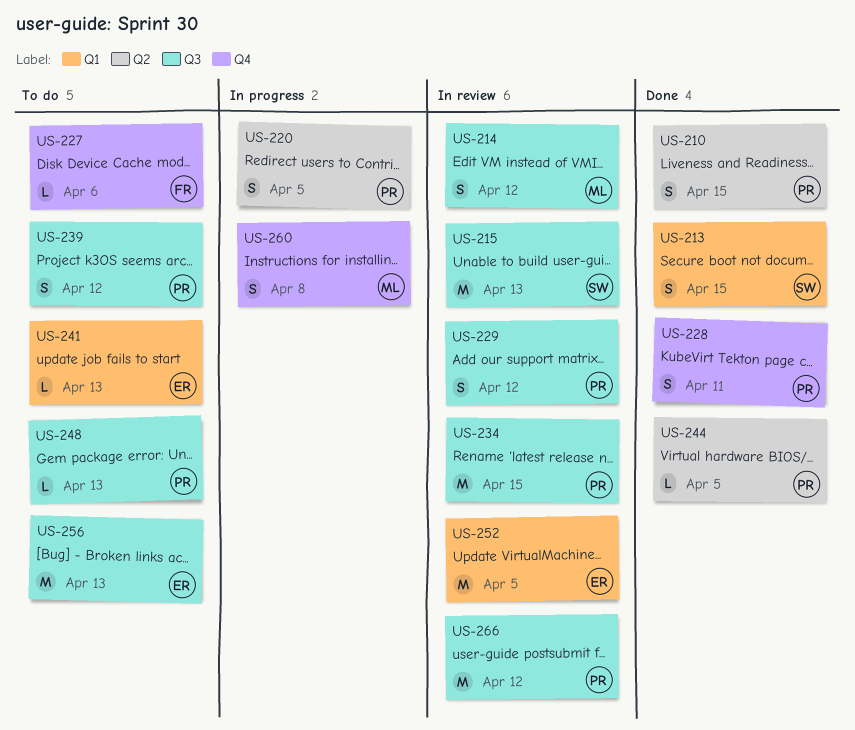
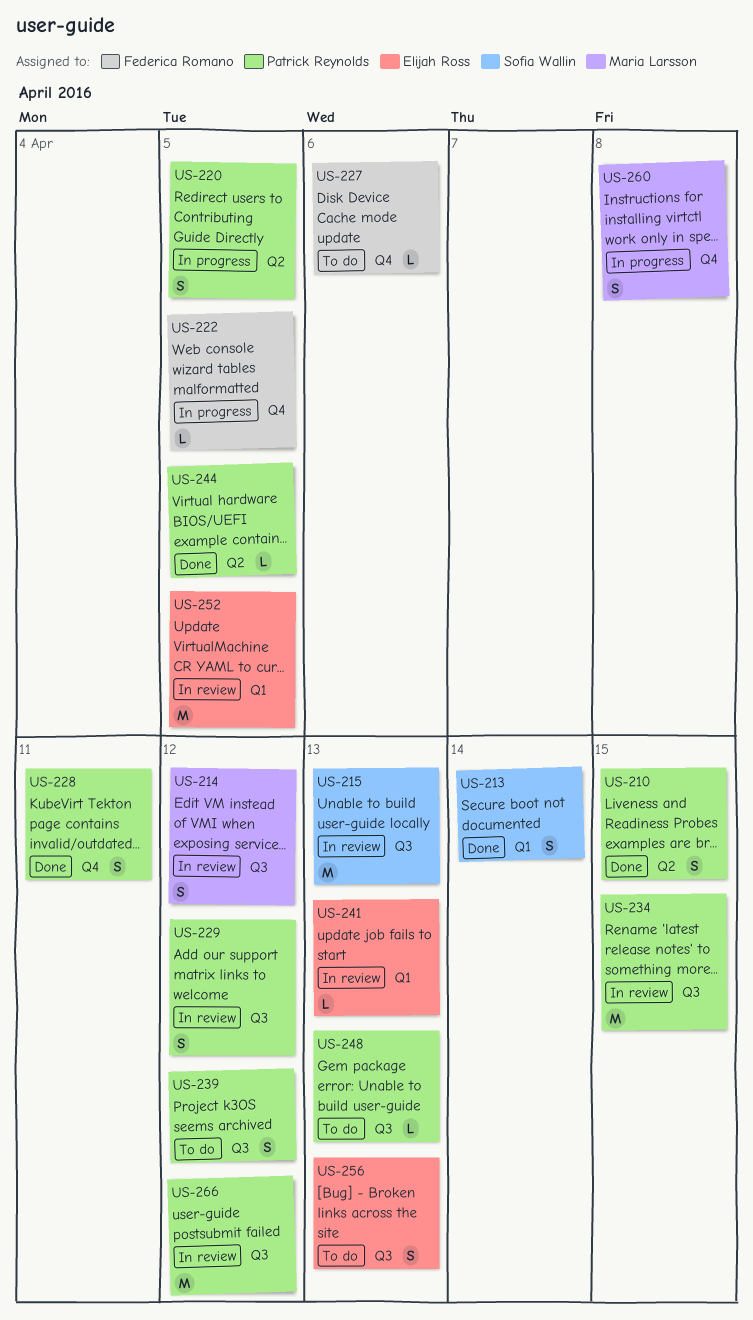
US-213, due: Apr 15 -> Apr 14
US-222: none -> present
US-241, status: To do -> In review
US-256, estimate: M -> S

